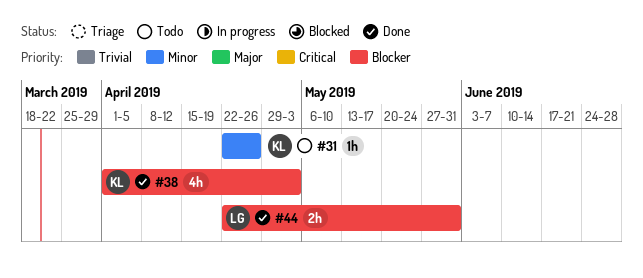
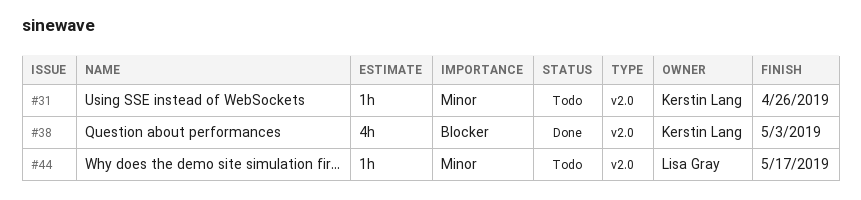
#44, status: Done -> Todo
#44, priority: Blocker -> Minor
#44, estimate: 2h -> 1h
#44, due: May 31 -> May 17

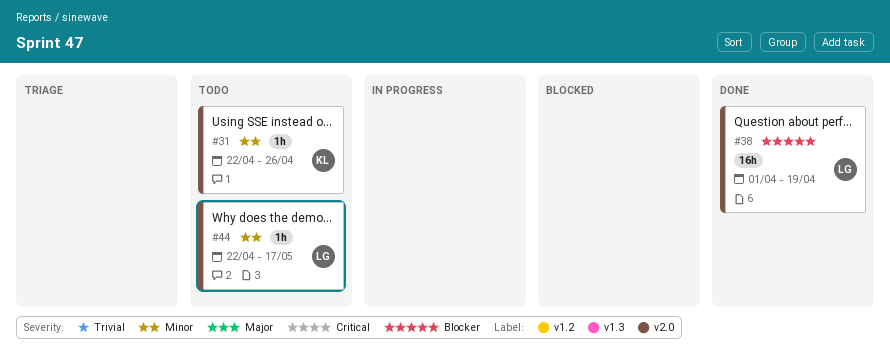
#38, owner: Kerstin Lang -> Lisa Gray
#38, estimate: 4h -> 16h
#38, due: May 3 -> Apr 19

